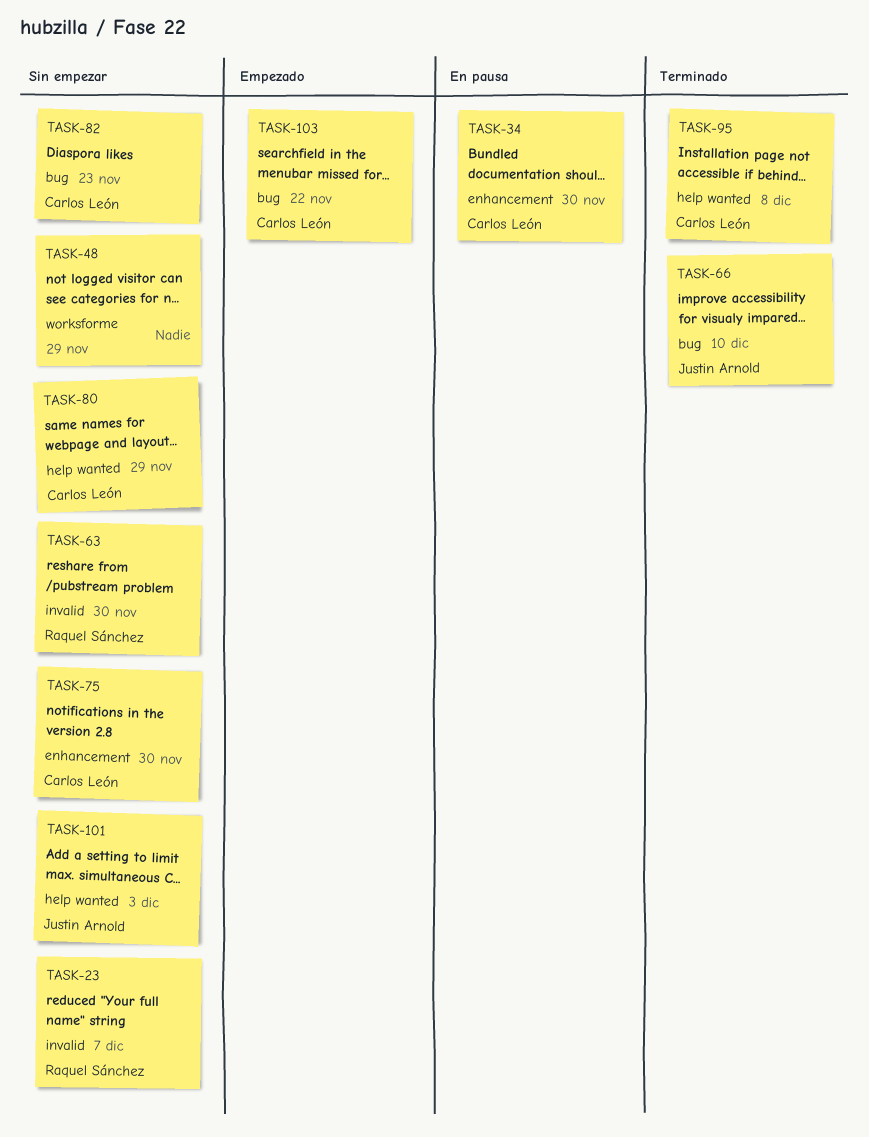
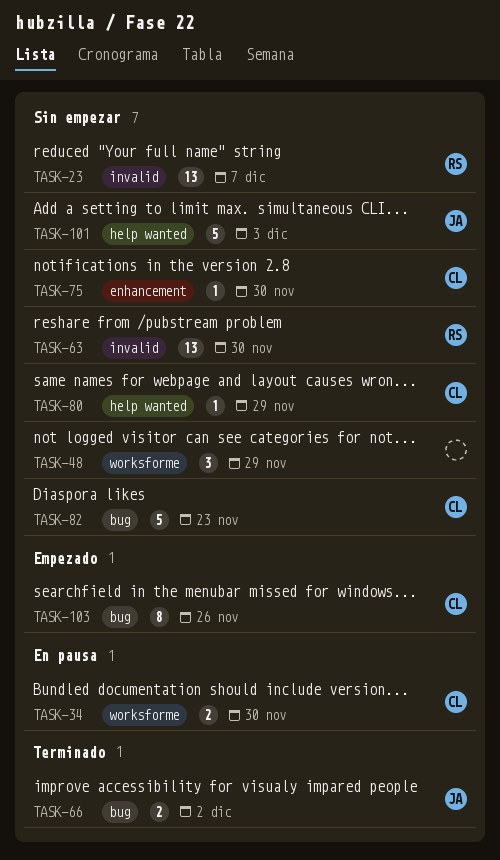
TASK-34, label: enhancement -> worksforme
TASK-66, due: Dec 10 -> Dec 2
TASK-95: present -> none
TASK-103, due: Nov 22 -> Nov 26

